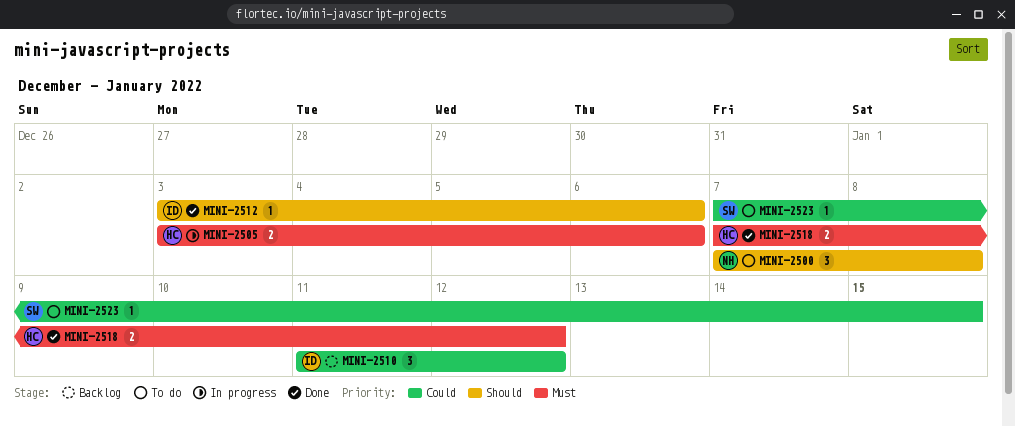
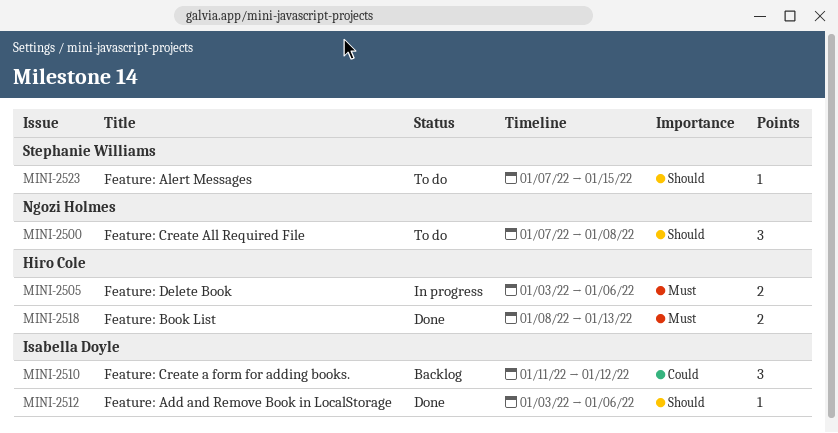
MINI-2518, start: Jan 7 -> Jan 8
MINI-2518, due: Jan 12 -> Jan 13
MINI-2523, priority: Could -> Should

